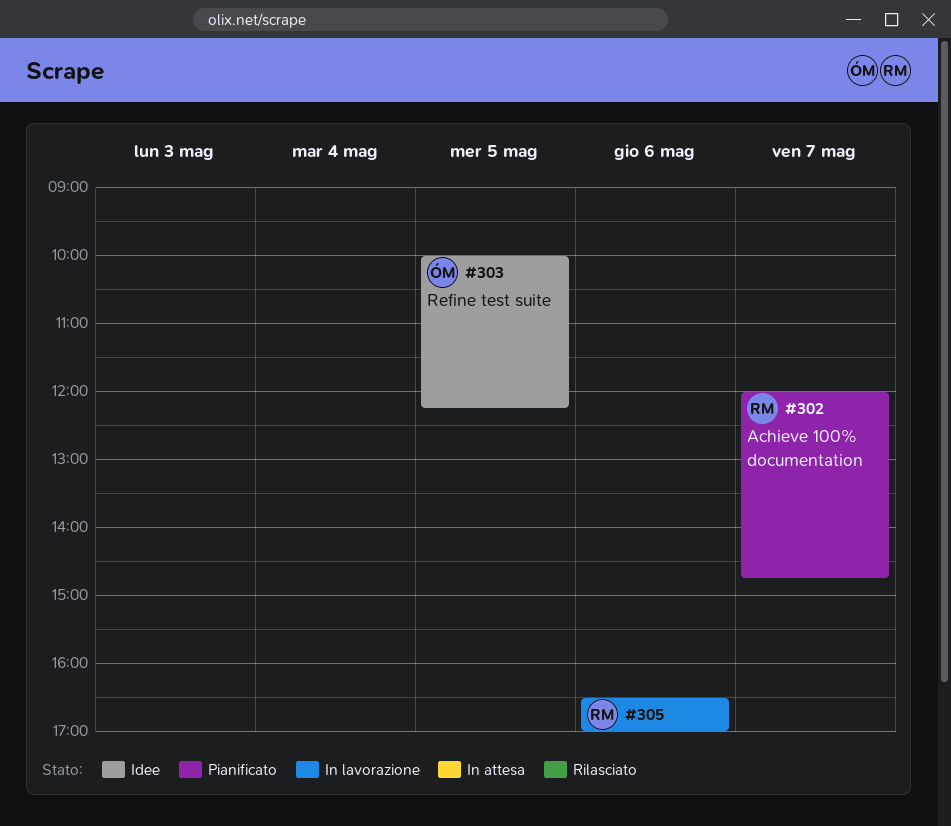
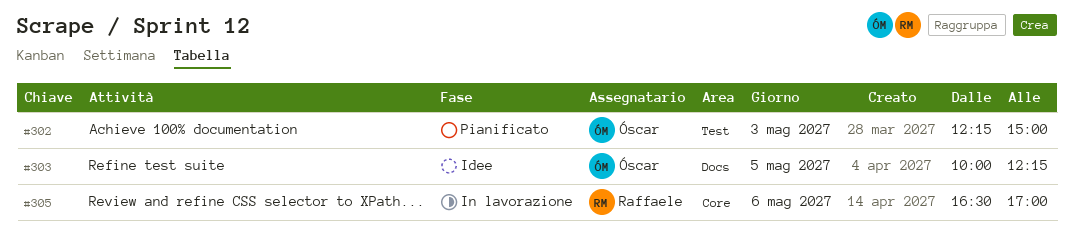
#302, owner: Raffaele -> Óscar
#302, day: May 7 -> May 3
#302, begins: 12:00 -> 12:15
#302, ends: 14:45 -> 15:00

